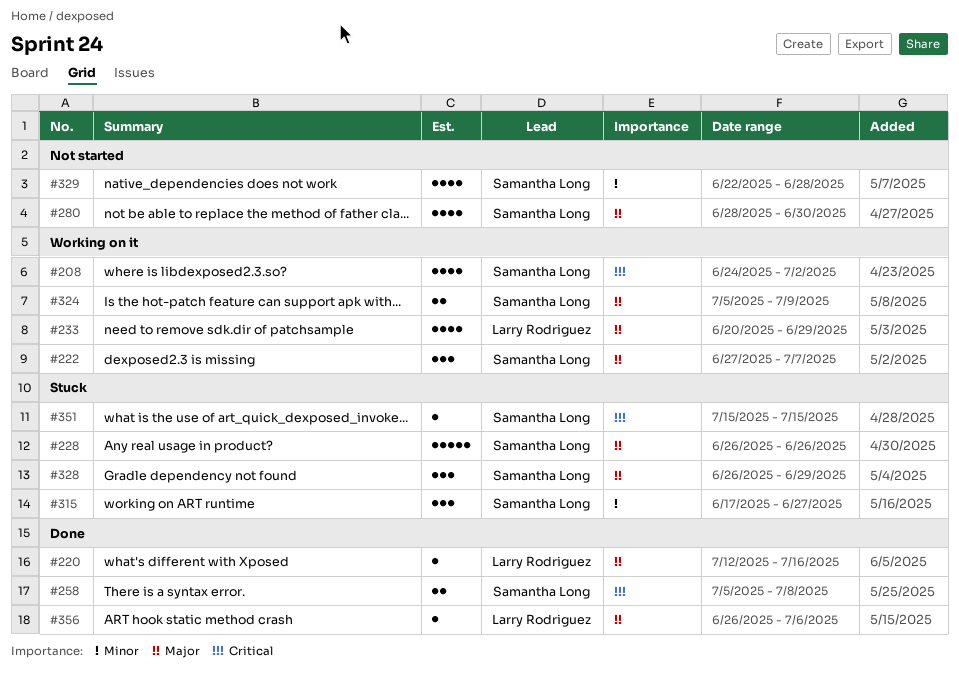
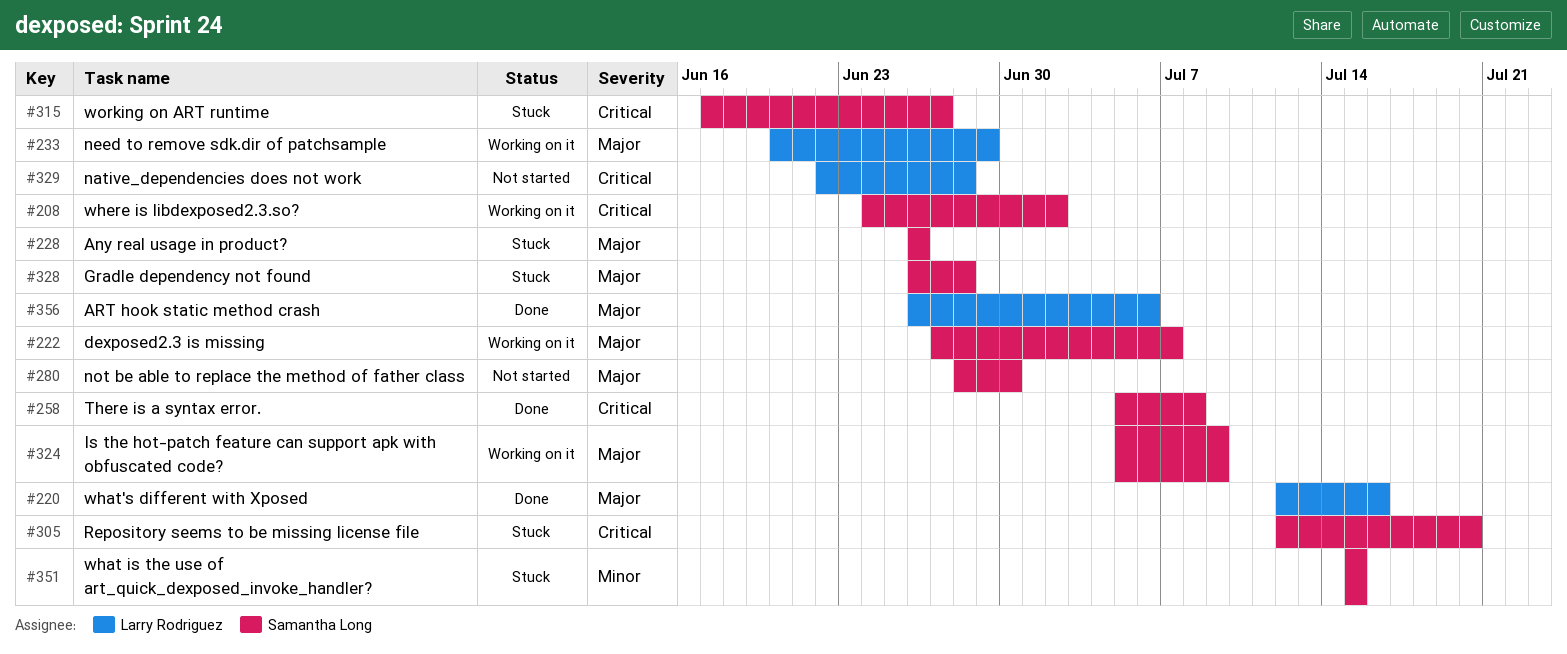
#305: none -> present
#315, priority: Minor -> Critical
#328, due: Jun 29 -> Jun 28
#329, owner: Samantha Long -> Larry Rodriguez
#329, priority: Minor -> Critical
#351, priority: Critical -> Minor

